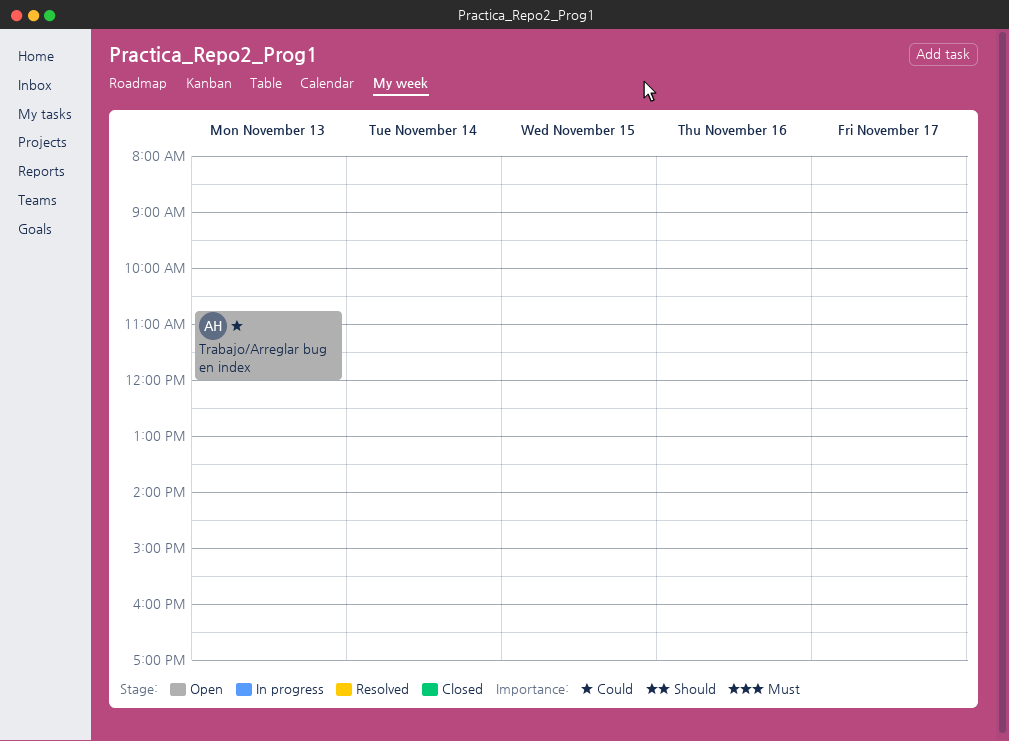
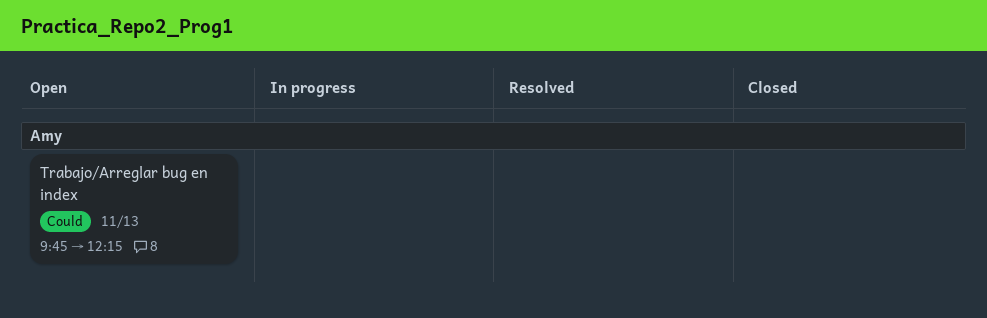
Trabajo/Arreglar bug en index, begins: 10:45 -> 09:45
Trabajo/Arreglar bug en index, ends: 12:00 -> 12:15

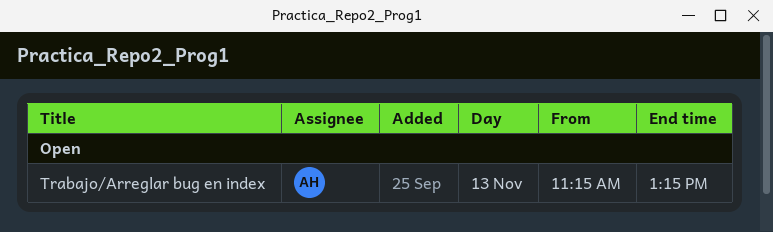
Trabajo/Arreglar bug en index, begins: 09:45 -> 11:15
Trabajo/Arreglar bug en index, ends: 12:15 -> 13:15

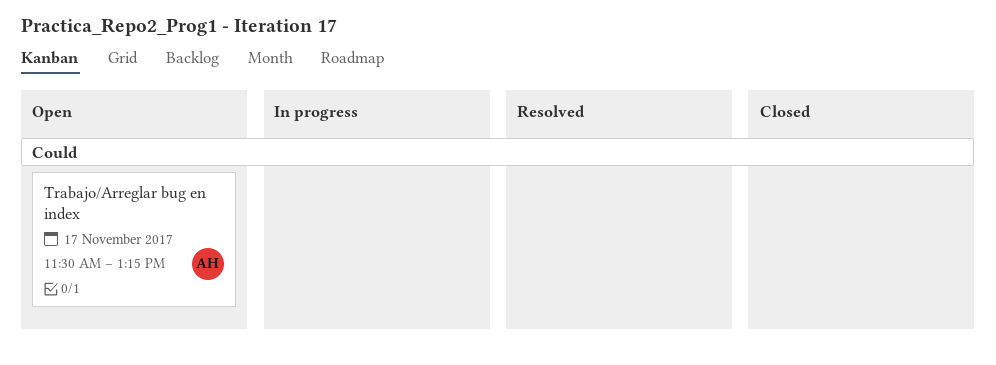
Trabajo/Arreglar bug en index, day: Nov 13 -> Nov 17
Trabajo/Arreglar bug en index, begins: 11:15 -> 11:30

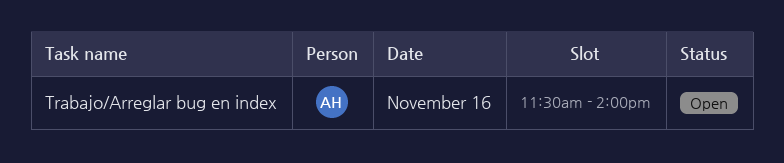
Trabajo/Arreglar bug en index, day: Nov 17 -> Nov 16
Trabajo/Arreglar bug en index, ends: 13:15 -> 14:00

